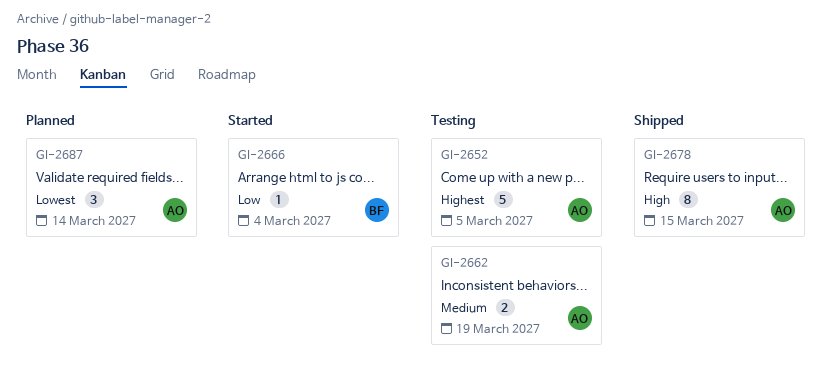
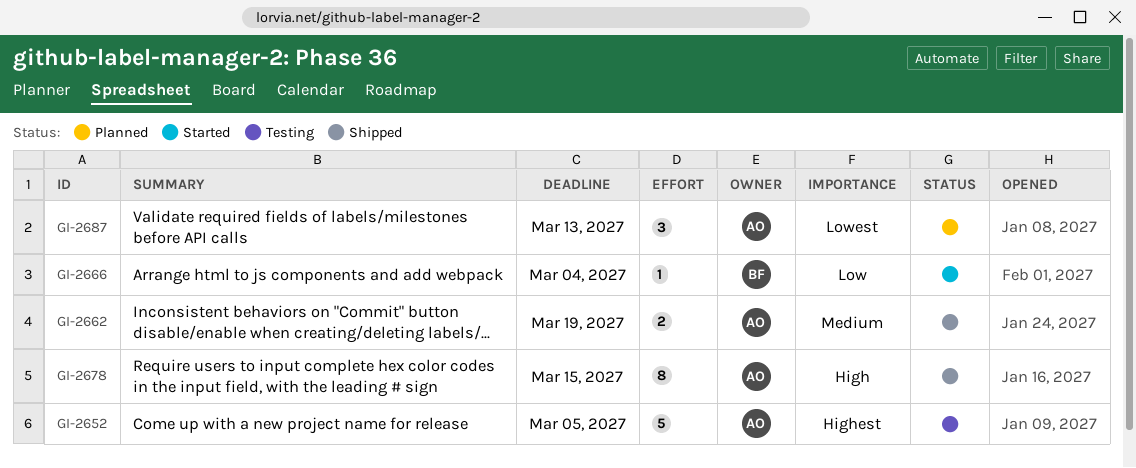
GI-2662, status: Testing -> Shipped
GI-2687, due: Mar 14 -> Mar 13

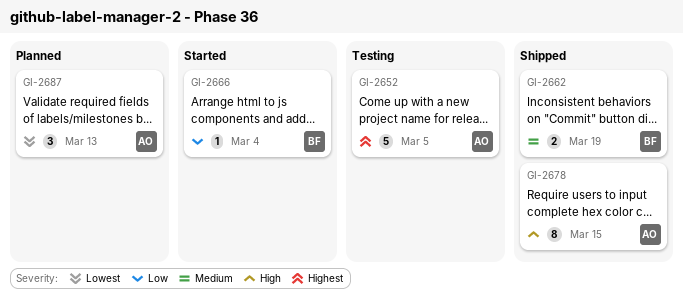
GI-2662, owner: AO -> BF

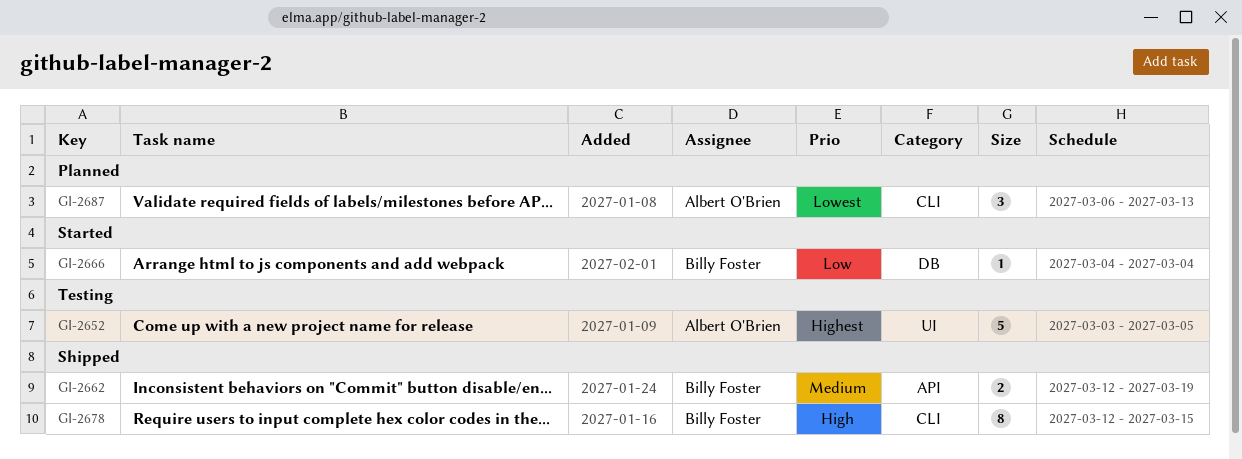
GI-2678, owner: Albert O'Brien -> Billy Foster

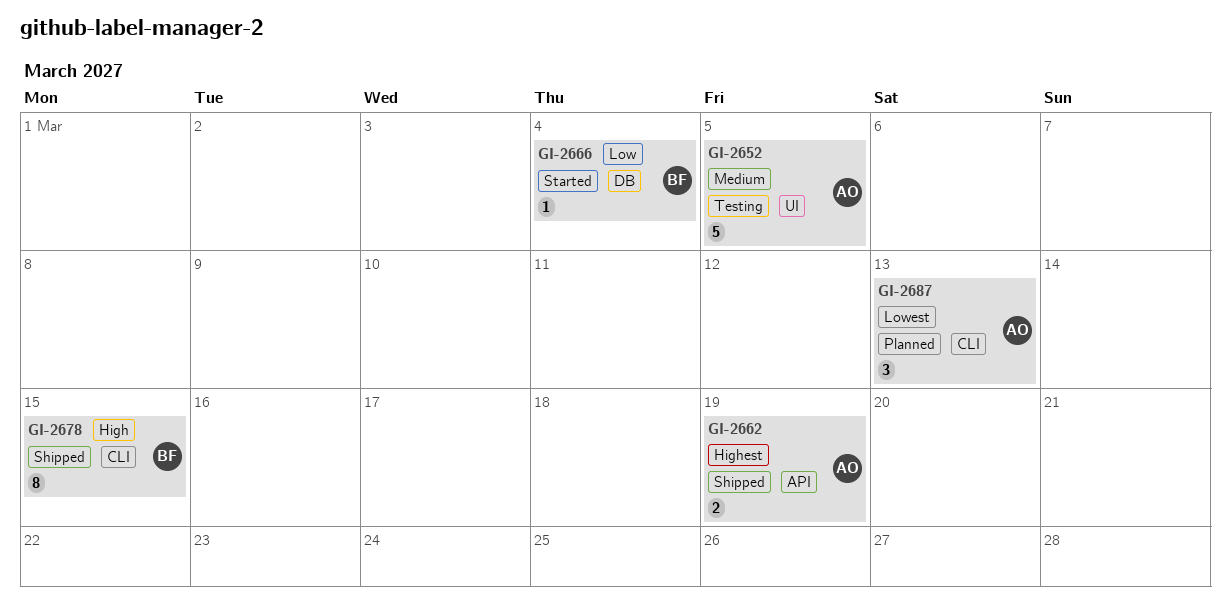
GI-2652, priority: Highest -> Medium
GI-2662, owner: Billy Foster -> Albert O'Brien
GI-2662, priority: Medium -> Highest

